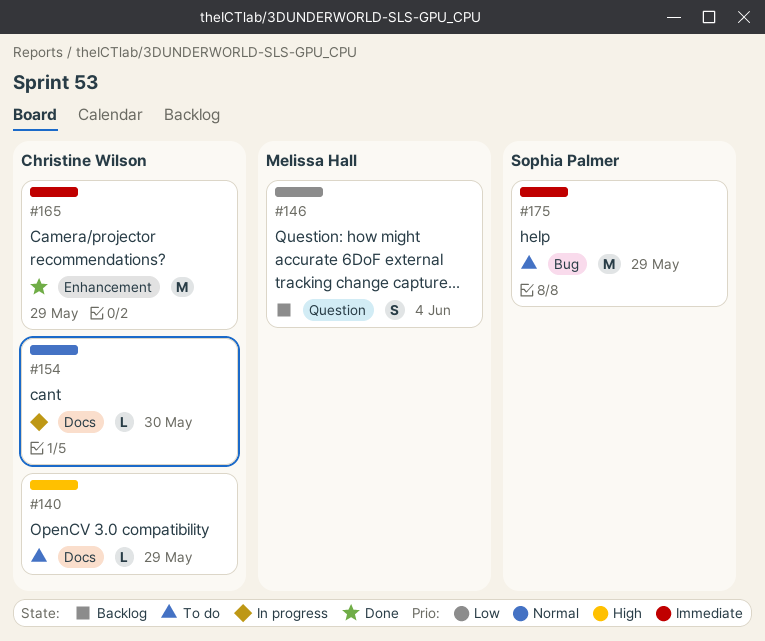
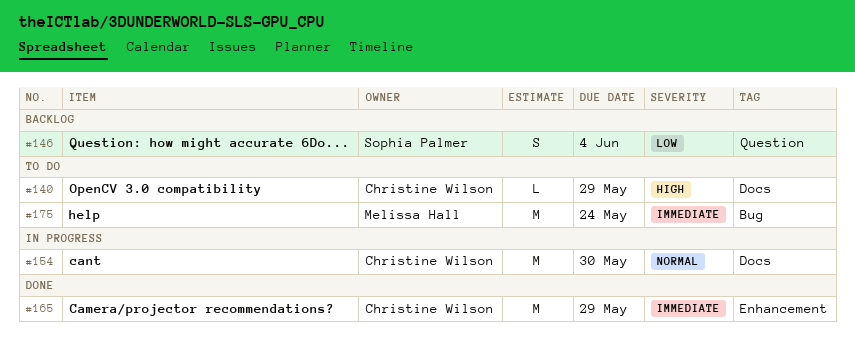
#146, owner: Melissa Hall -> Sophia Palmer
#154, estimate: L -> M
#175, owner: Sophia Palmer -> Melissa Hall
#175, due: May 29 -> May 24

